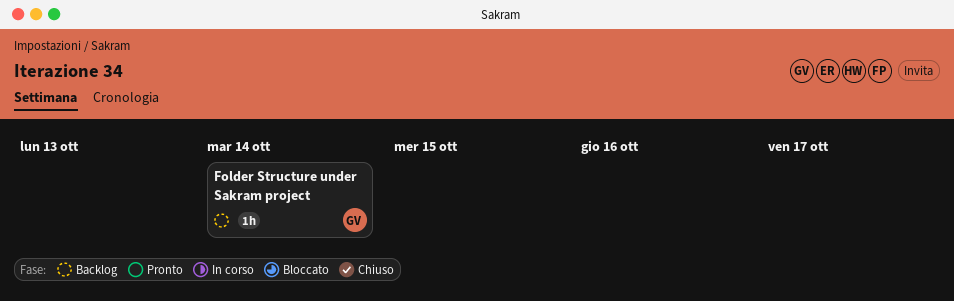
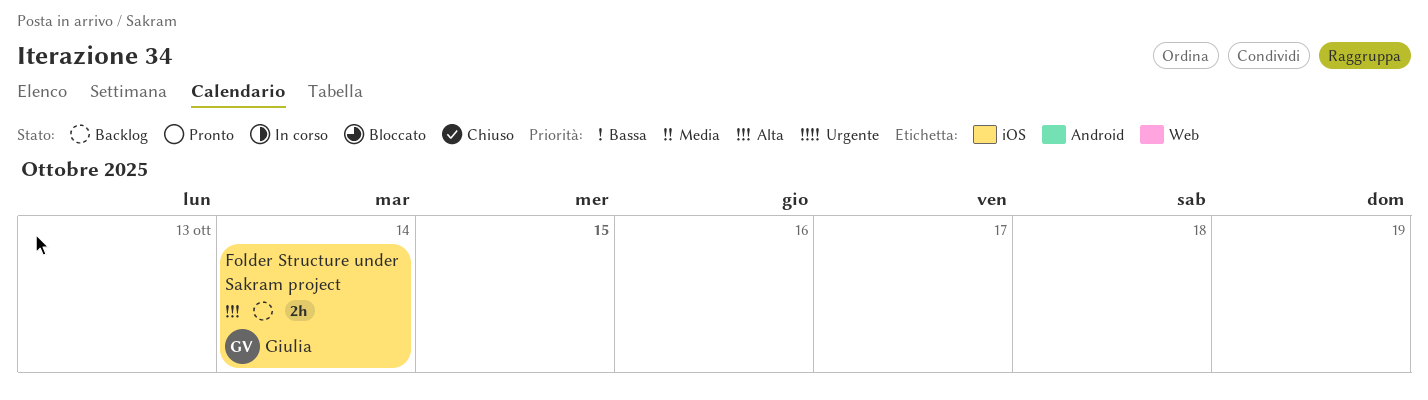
Folder Structure under Sakram project, estimate: 1h -> 2h

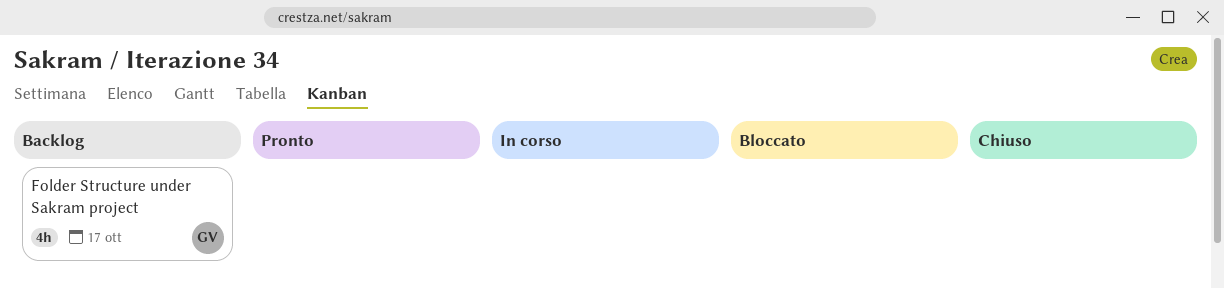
Folder Structure under Sakram project, estimate: 2h -> 4h
Folder Structure under Sakram project, due: Oct 14 -> Oct 17

